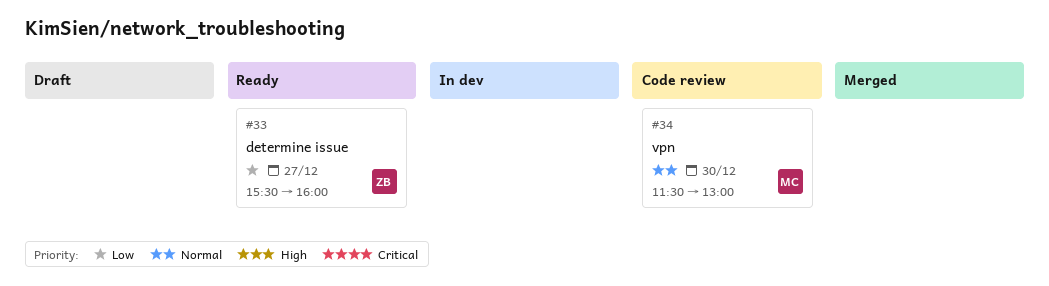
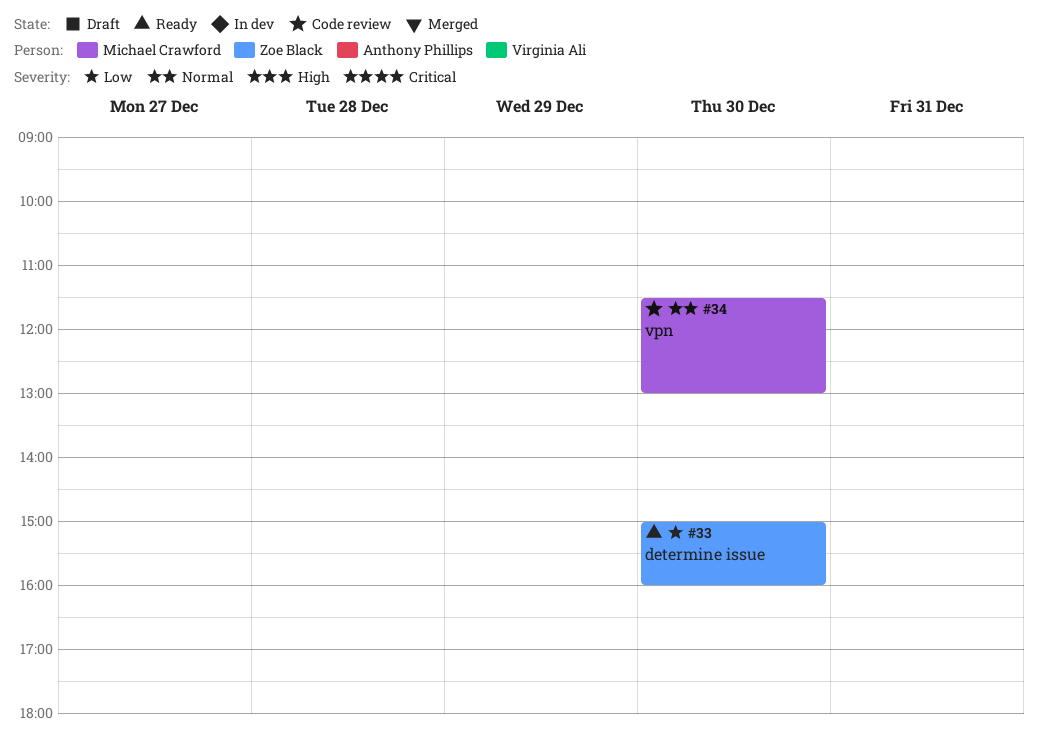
#33, day: Dec 27 -> Dec 30
#33, begins: 15:30 -> 15:00

